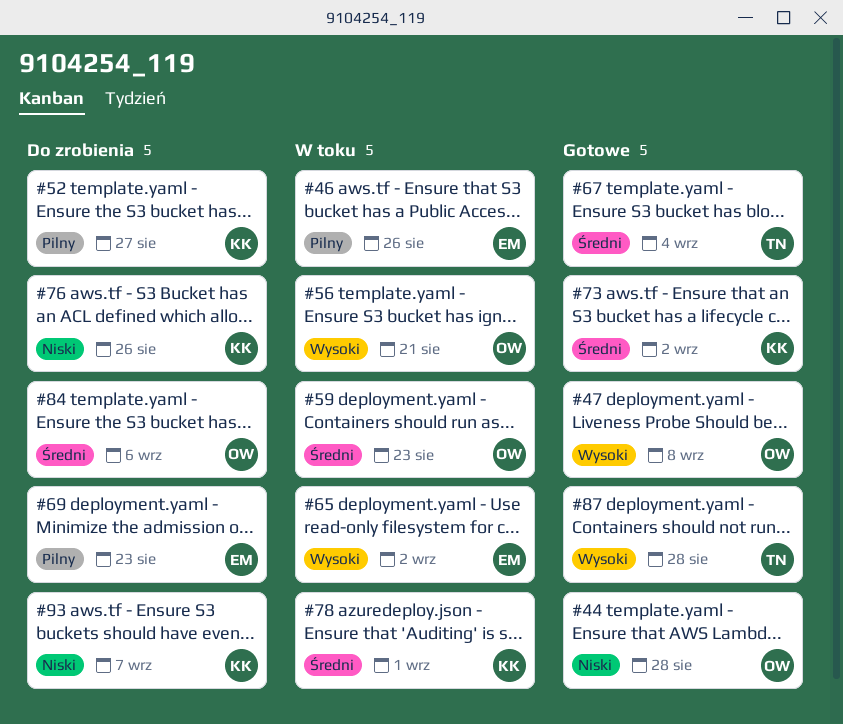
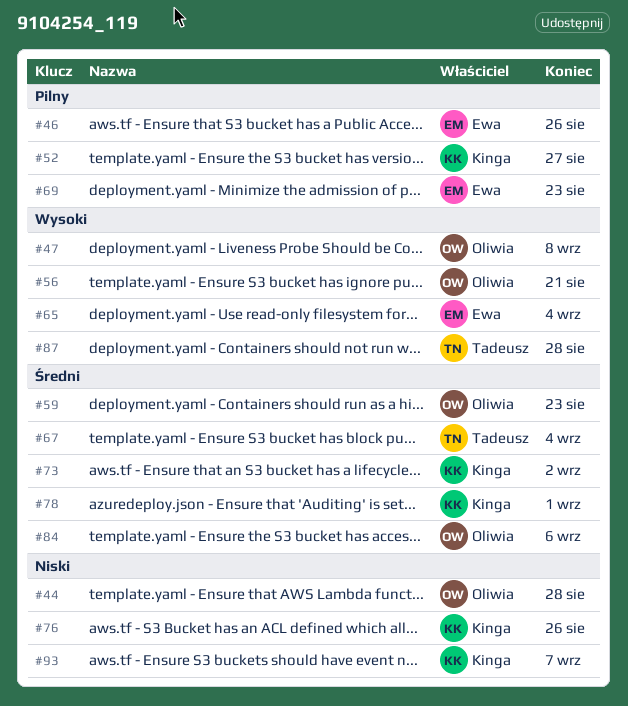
#65, due: Sep 2 -> Sep 4

